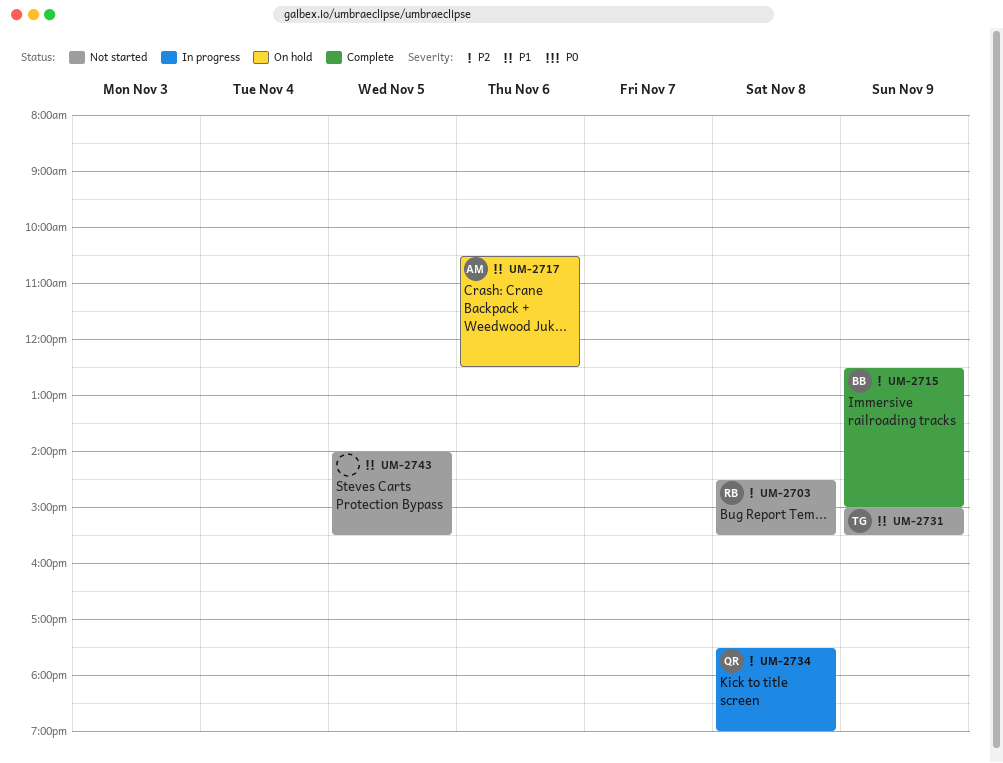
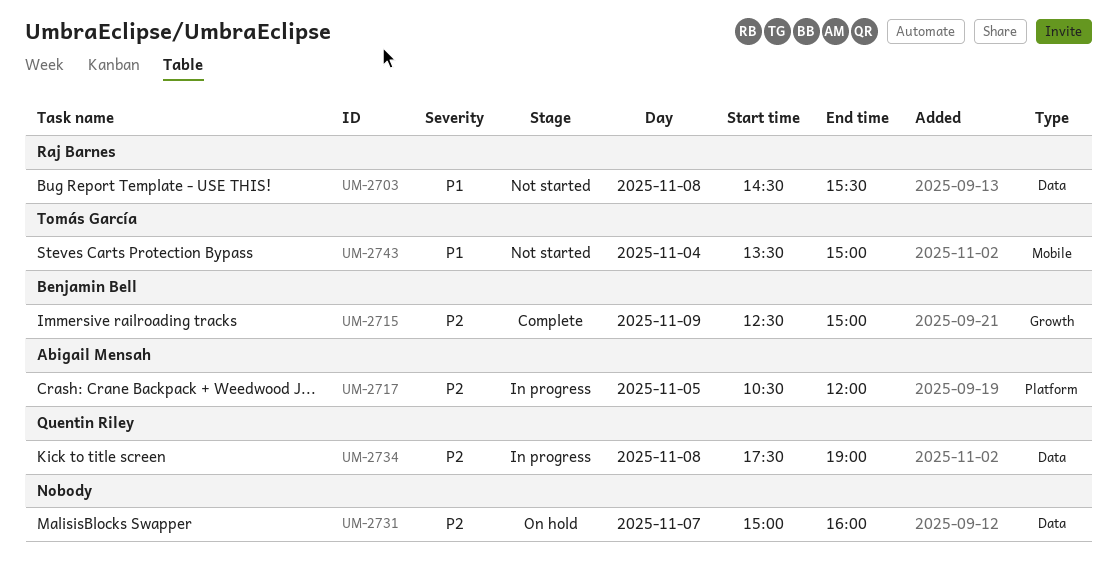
UM-2703, priority: P2 -> P1
UM-2717, status: On hold -> In progress
UM-2717, priority: P1 -> P2
UM-2717, day: Nov 6 -> Nov 5
UM-2717, ends: 12:30 -> 12:00
UM-2731, status: Not started -> On hold
UM-2731, owner: Tomás García -> none
UM-2731, priority: P1 -> P2
UM-2731, day: Nov 9 -> Nov 7
UM-2731, ends: 15:30 -> 16:00
UM-2743, owner: none -> Tomás García
UM-2743, day: Nov 5 -> Nov 4
UM-2743, begins: 14:00 -> 13:30
UM-2743, ends: 15:30 -> 15:00

